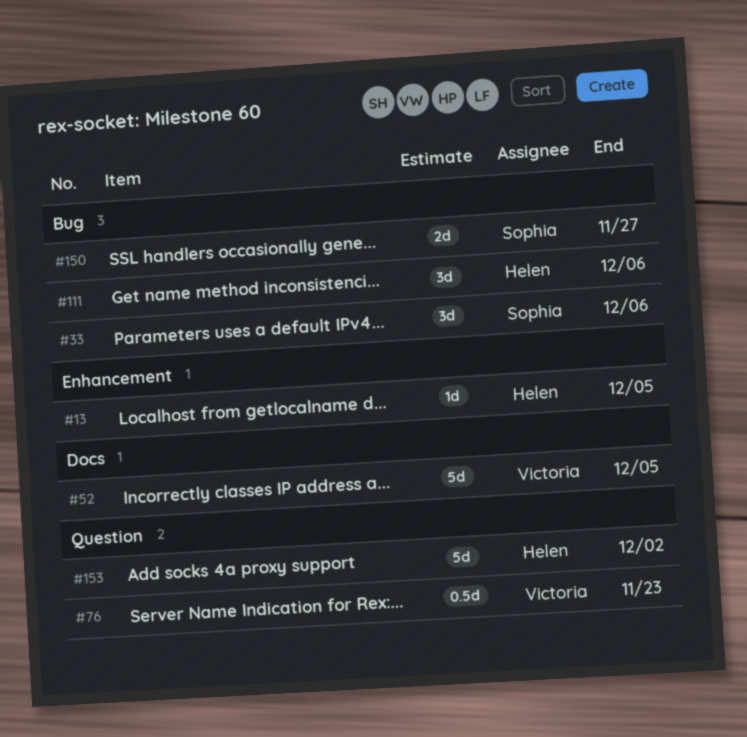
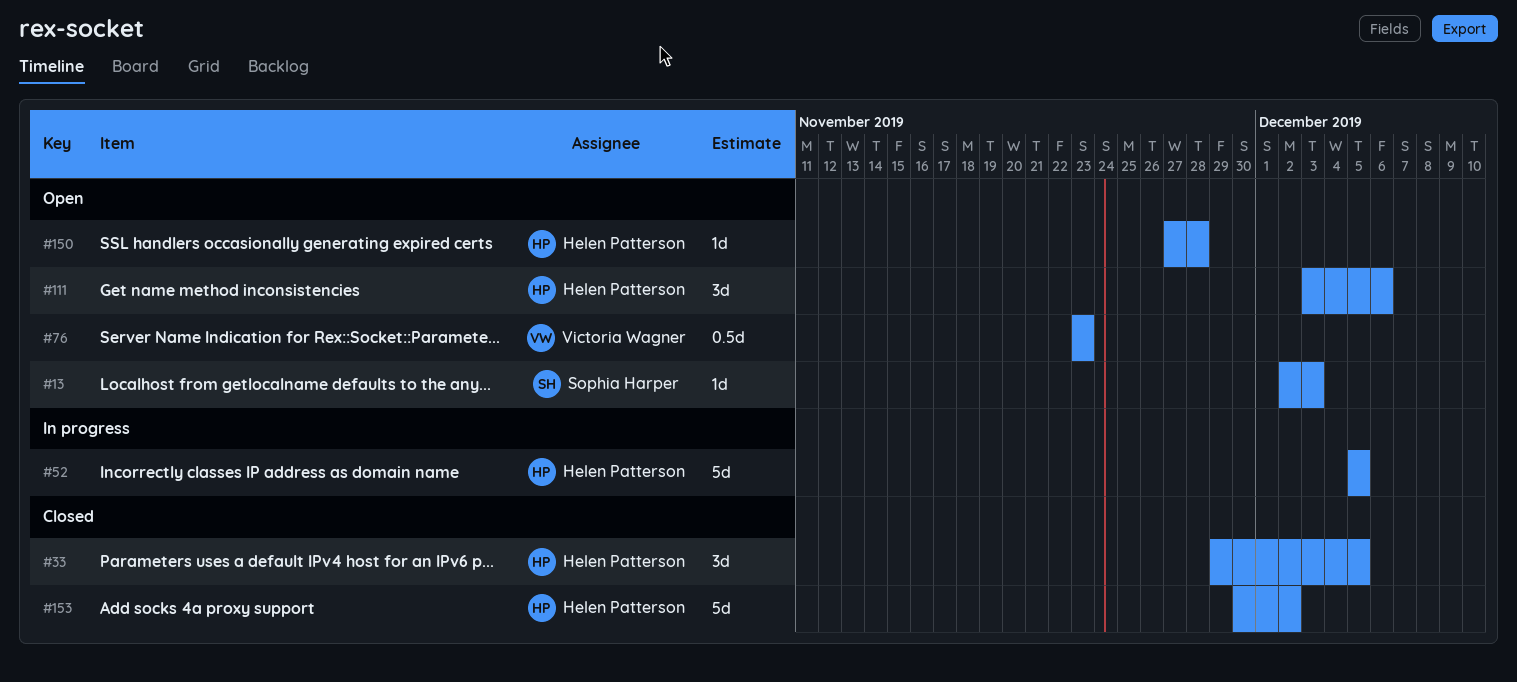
#13, owner: Helen Patterson -> Sophia Harper
#13, due: Dec 5 -> Dec 3
#33, owner: Sophia Harper -> Helen Patterson
#33, due: Dec 6 -> Dec 5
#52, owner: Victoria Wagner -> Helen Patterson
#150, owner: Sophia Harper -> Helen Patterson
#150, estimate: 2d -> 1d
#150, due: Nov 27 -> Nov 28

